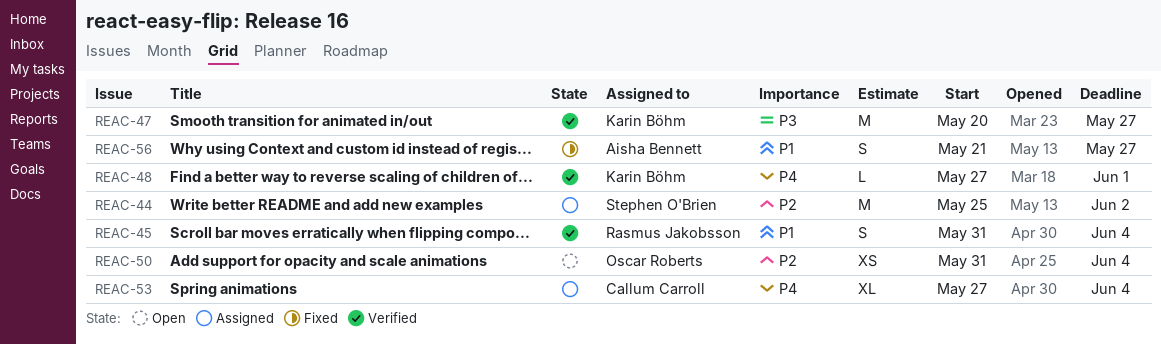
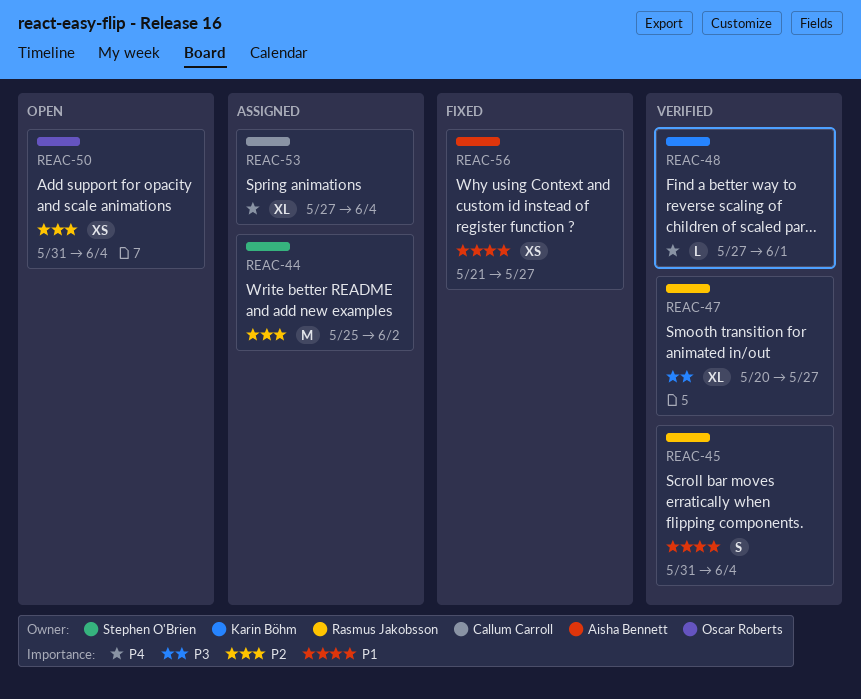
REAC-47, owner: Karin Böhm -> Rasmus Jakobsson
REAC-47, estimate: M -> XL
REAC-56, estimate: S -> XS

